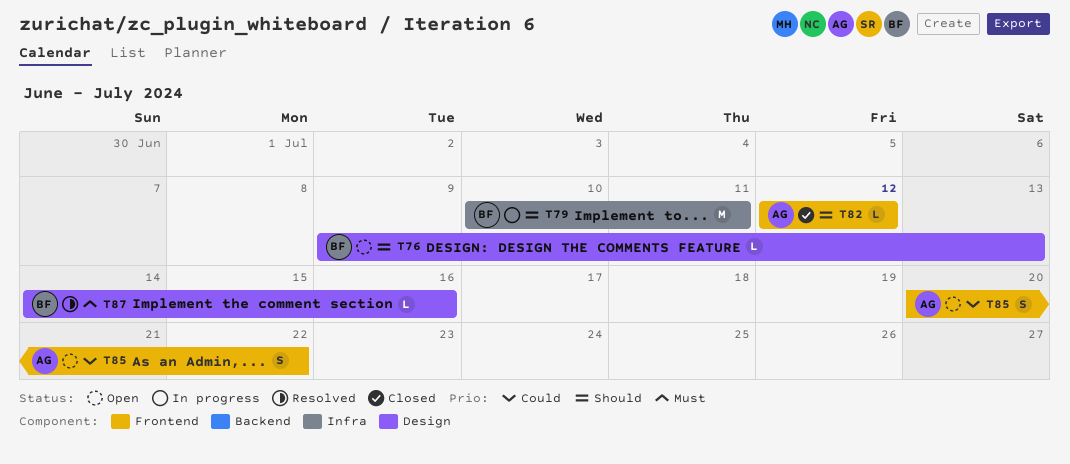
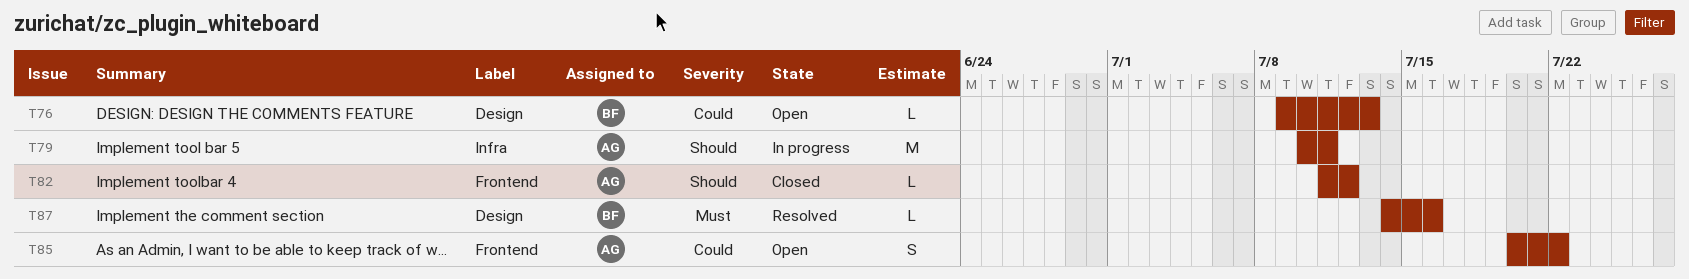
T76, priority: Should -> Could
T79, owner: BF -> AG
T82, start: Jul 12 -> Jul 11

